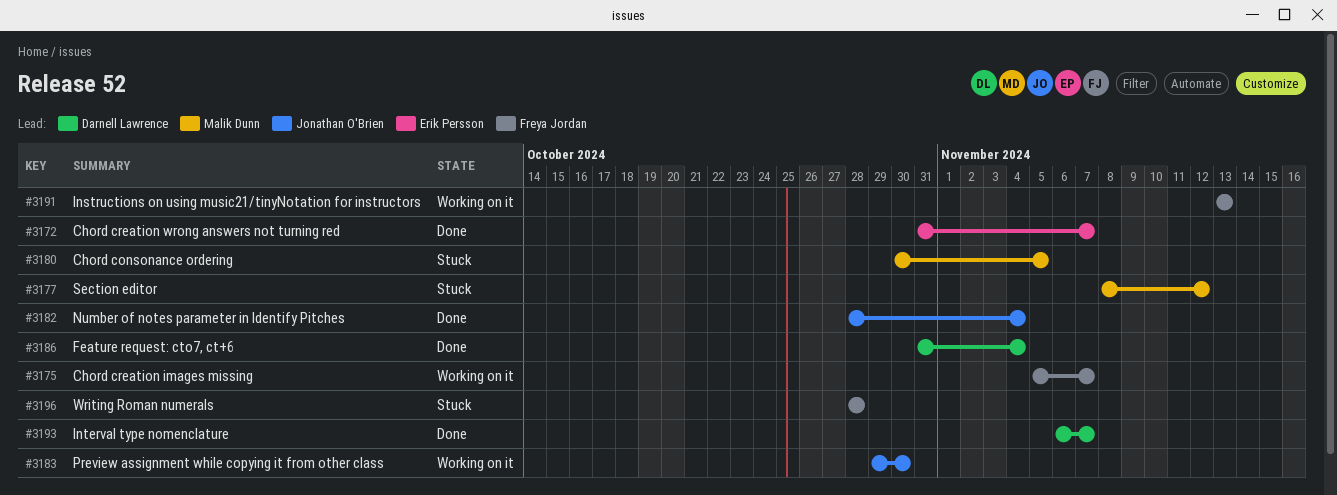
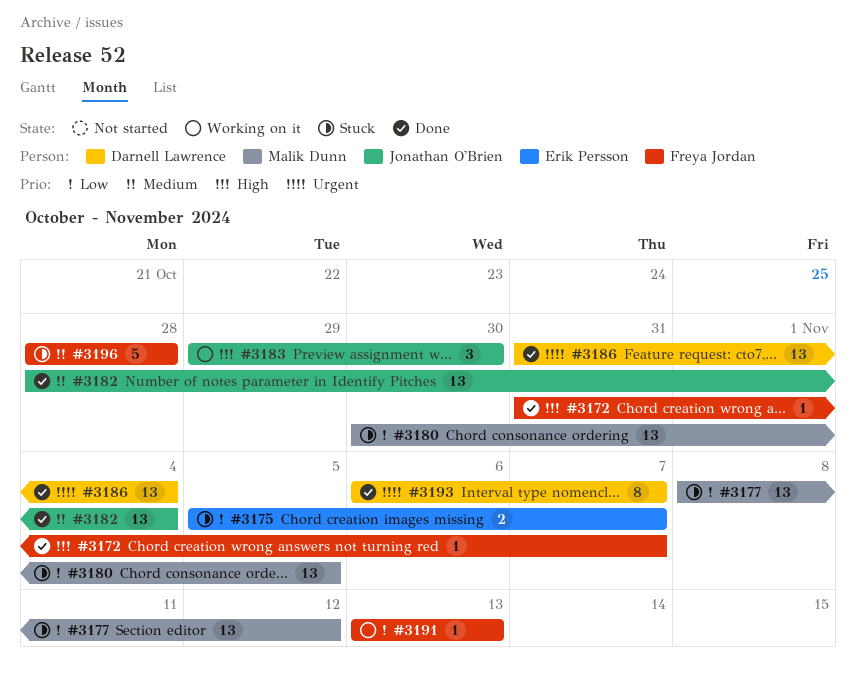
#3172, owner: Erik Persson -> Freya Jordan
#3175, status: Working on it -> Stuck
#3175, owner: Freya Jordan -> Erik Persson

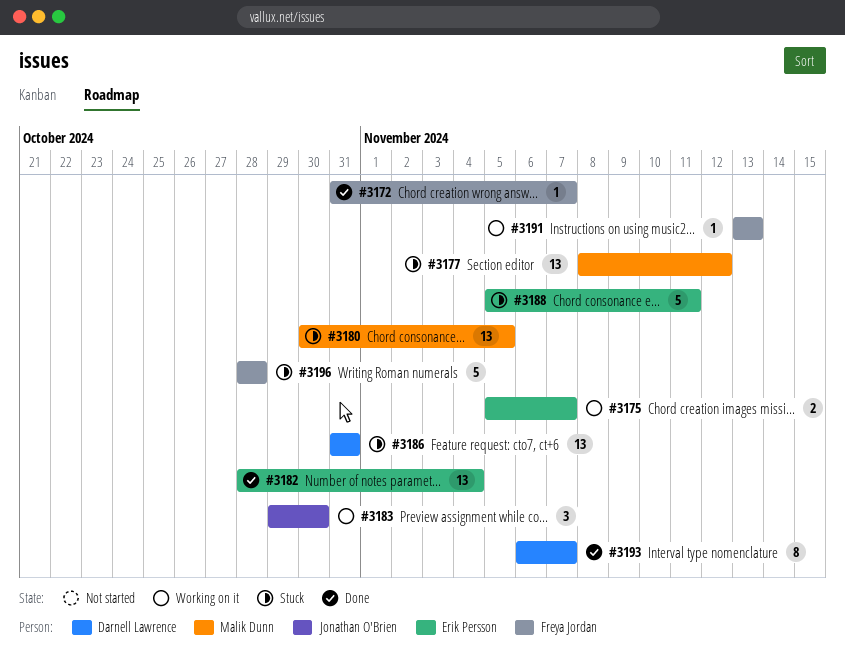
#3175, status: Stuck -> Working on it
#3182, owner: Jonathan O'Brien -> Erik Persson
#3186, status: Done -> Stuck
#3186, due: Nov 4 -> Oct 31
#3188: none -> present

